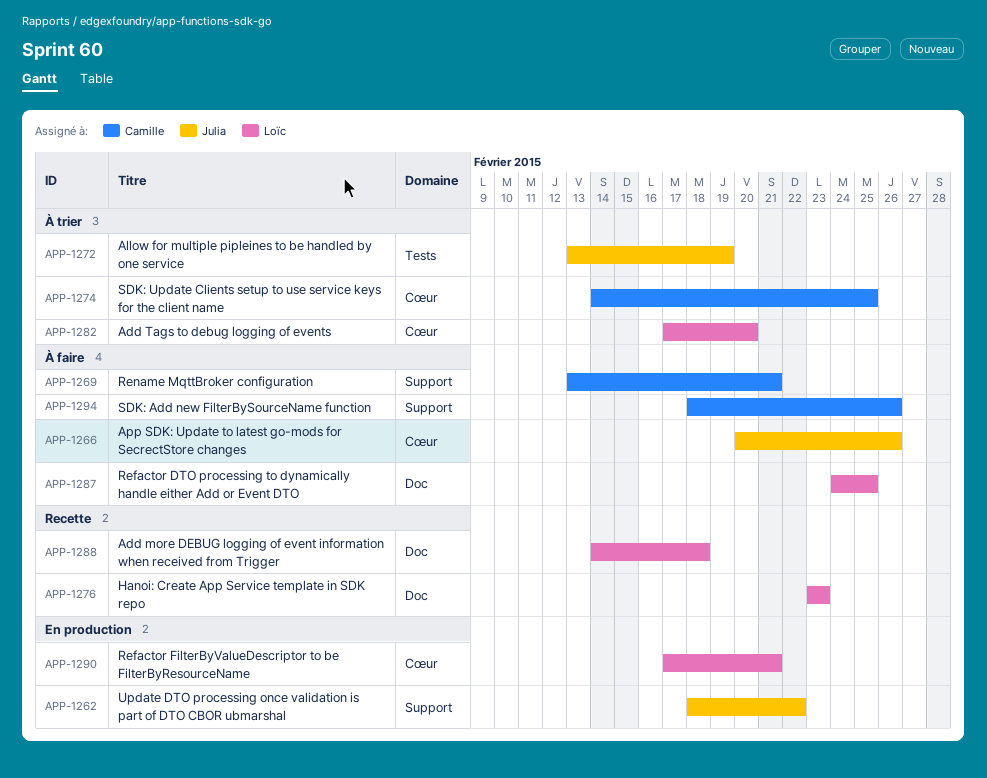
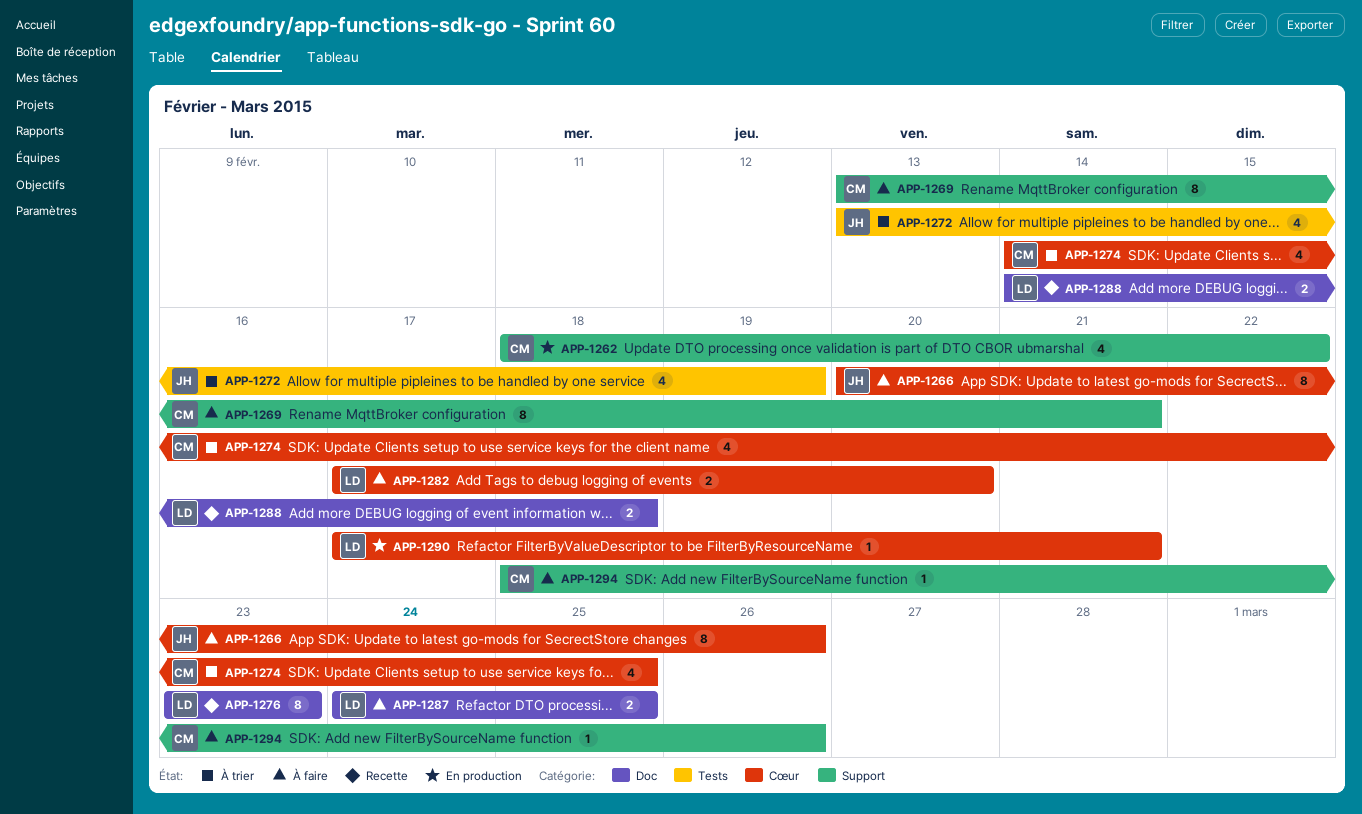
APP-1262, owner: Julia -> Camille
APP-1282, status: À trier -> À faire

